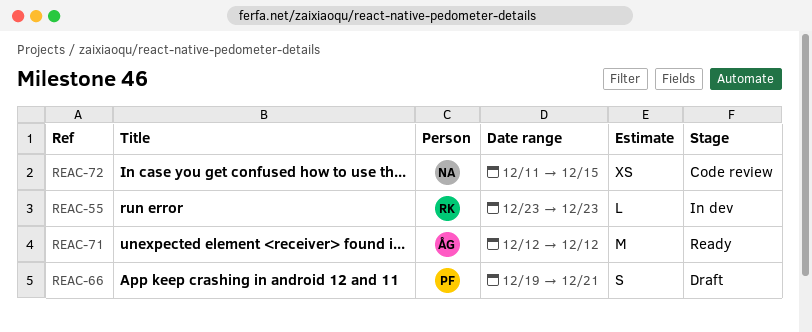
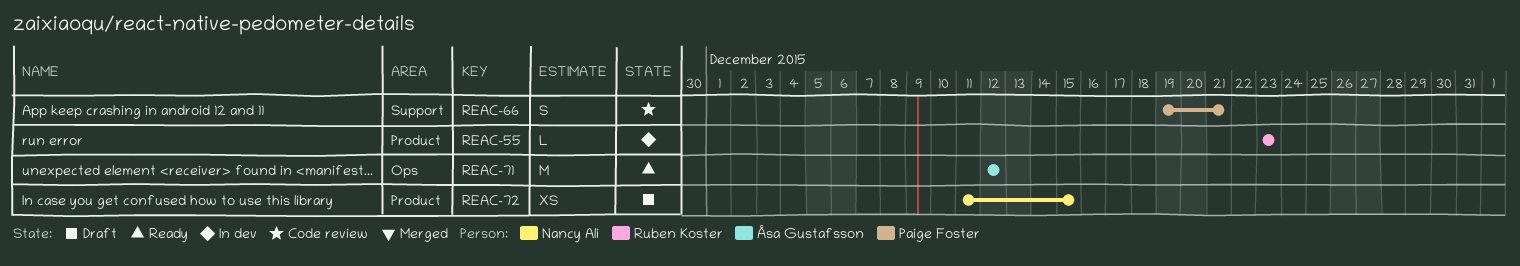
REAC-66, status: Draft -> Code review
REAC-72, status: Code review -> Draft

